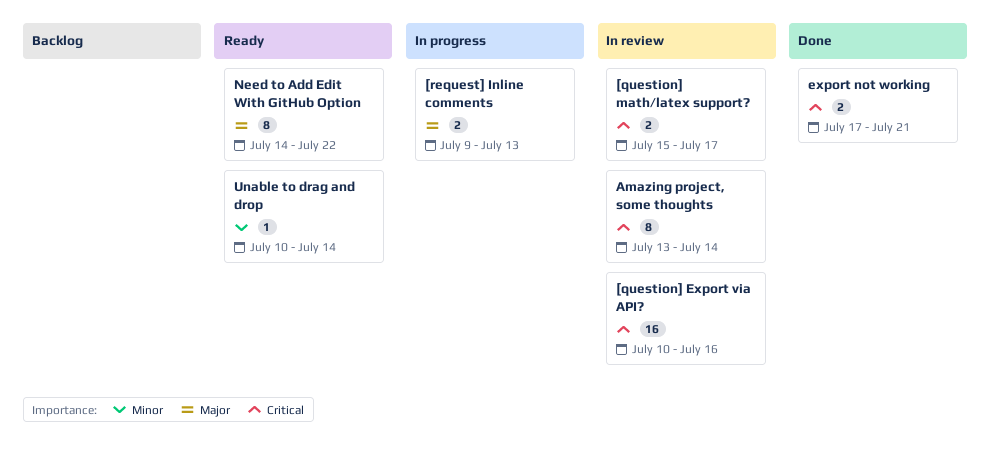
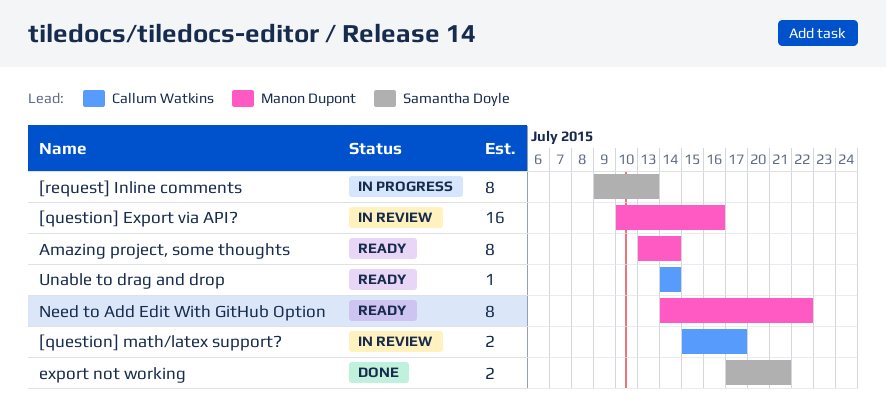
[request] Inline comments, estimate: 2 -> 8
Amazing project, some thoughts, status: In review -> Ready
Unable to drag and drop, start: Jul 10 -> Jul 14

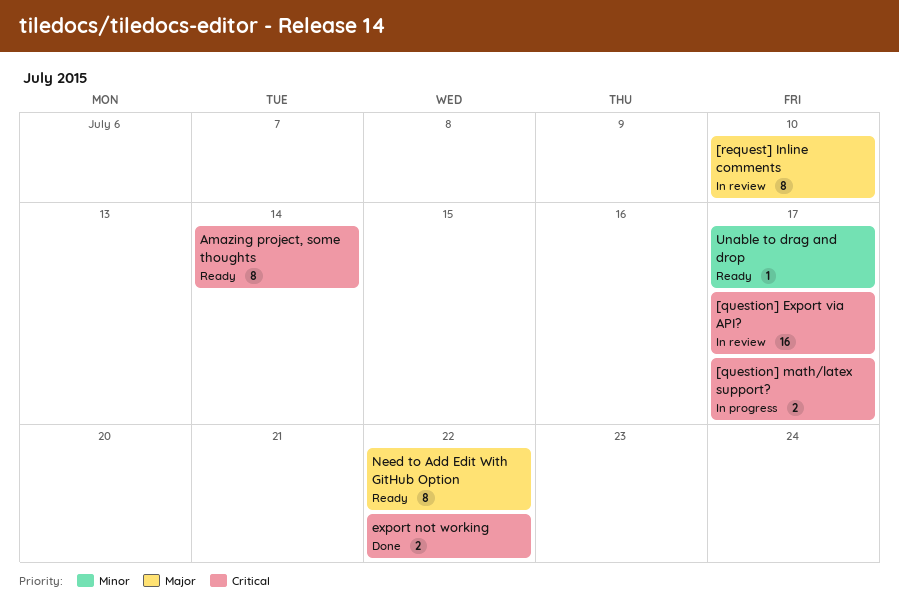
[question] Export via API?, due: Jul 16 -> Jul 17
[question] math/latex support?, status: In review -> In progress
[request] Inline comments, status: In progress -> In review
[request] Inline comments, due: Jul 13 -> Jul 10
export not working, due: Jul 21 -> Jul 22
Unable to drag and drop, due: Jul 14 -> Jul 17

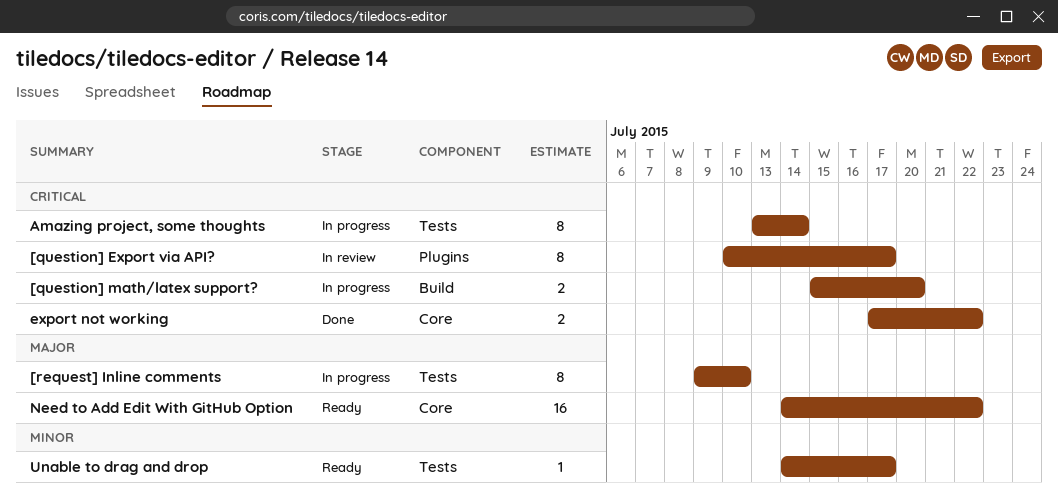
[question] Export via API?, estimate: 16 -> 8
[question] math/latex support?, due: Jul 17 -> Jul 20
[request] Inline comments, status: In review -> In progress
Amazing project, some thoughts, status: Ready -> In progress
Need to Add Edit With GitHub Option, estimate: 8 -> 16

